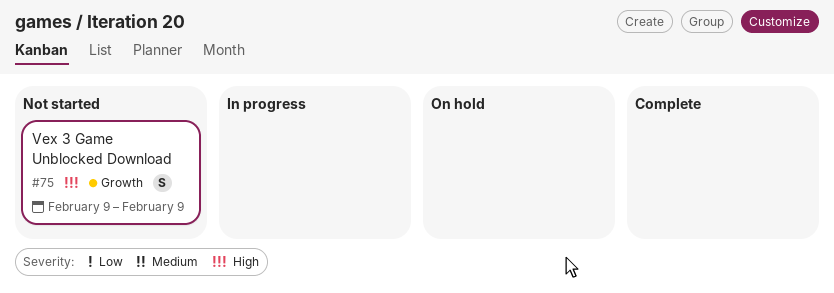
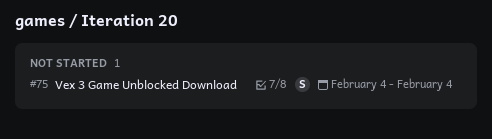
#75, start: Feb 9 -> Feb 4
#75, due: Feb 9 -> Feb 4

